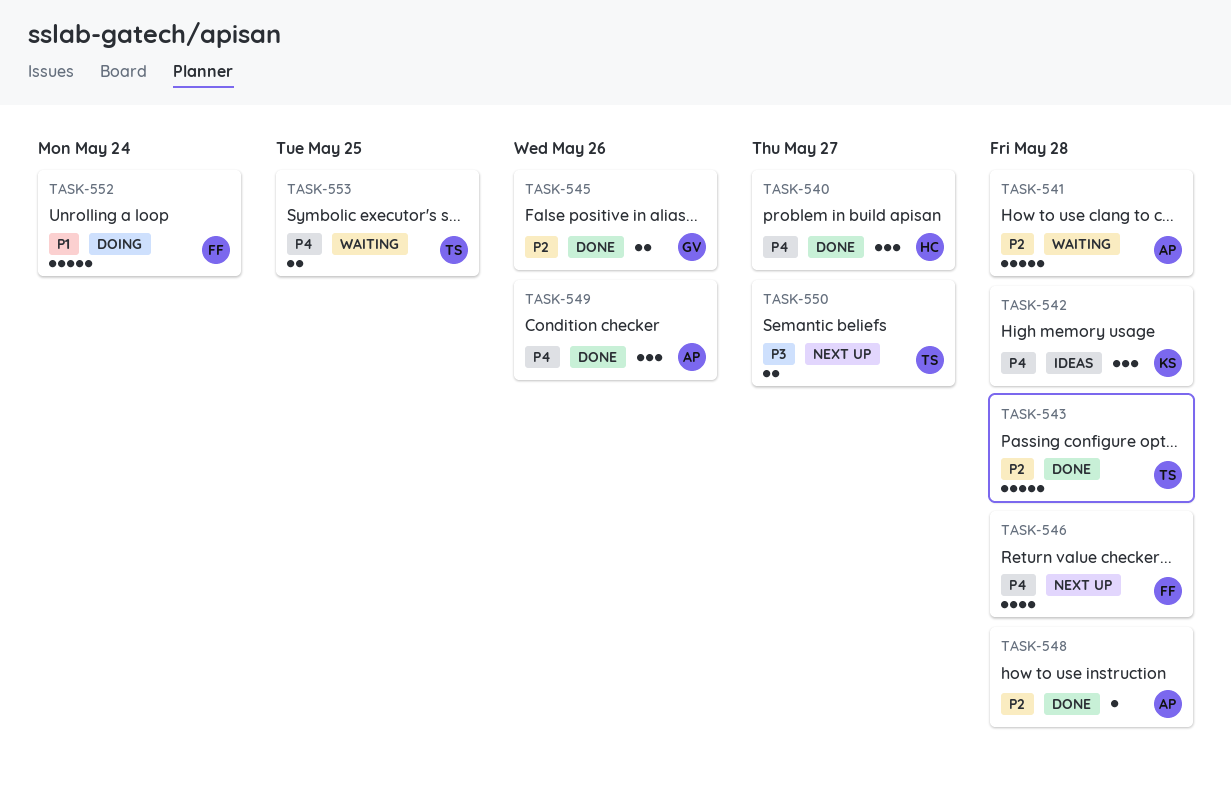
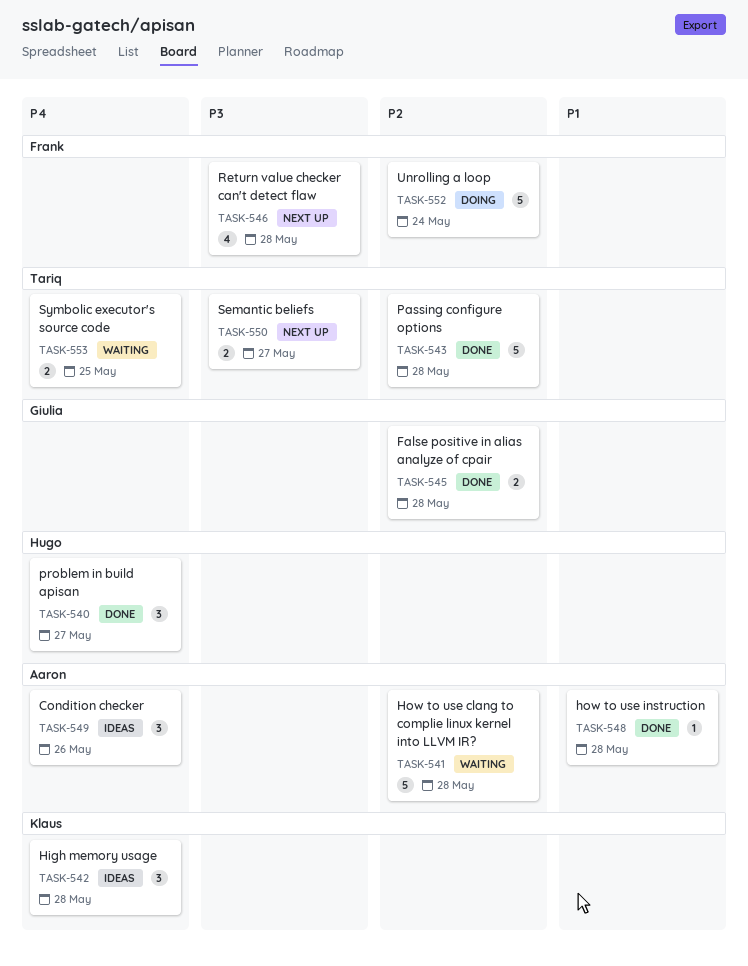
TASK-545, due: May 26 -> May 28
TASK-546, priority: P4 -> P3
TASK-548, priority: P2 -> P1
TASK-549, status: Done -> Ideas
TASK-552, priority: P1 -> P2

